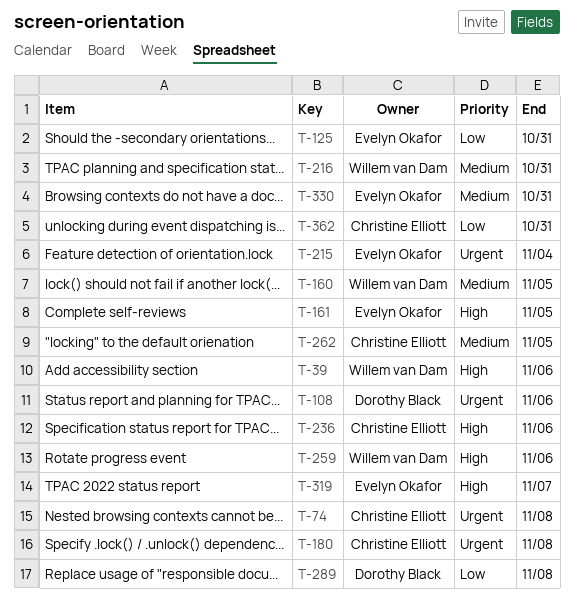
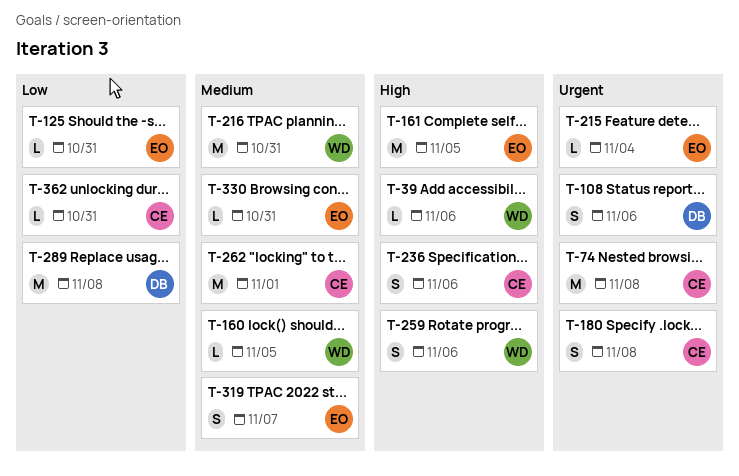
T-262, due: Nov 5 -> Nov 1
T-319, priority: High -> Medium

